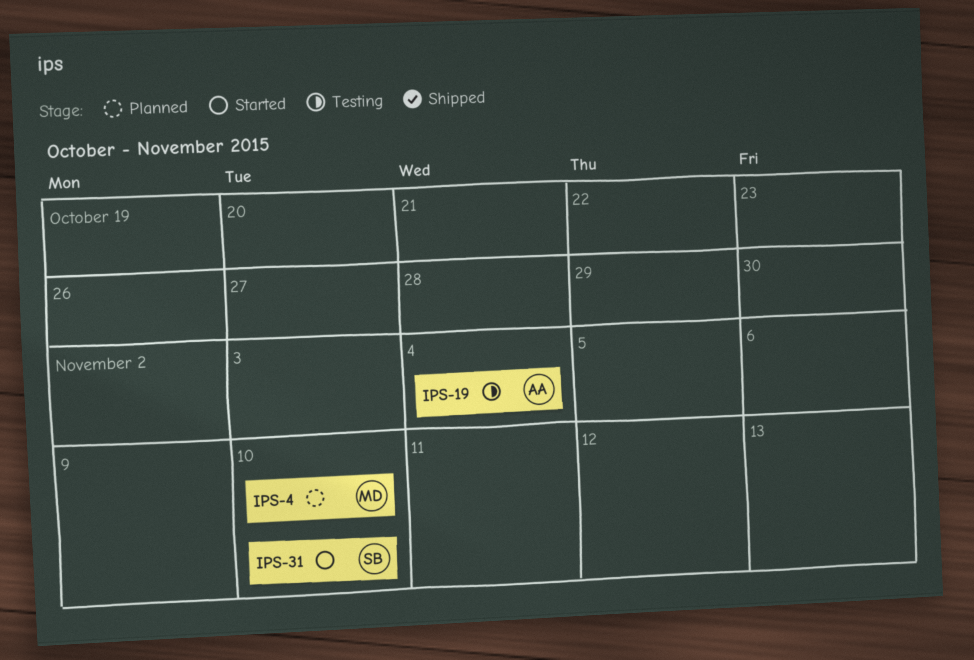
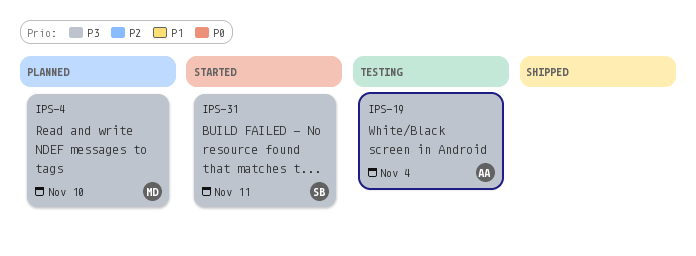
IPS-31, due: Nov 10 -> Nov 11

